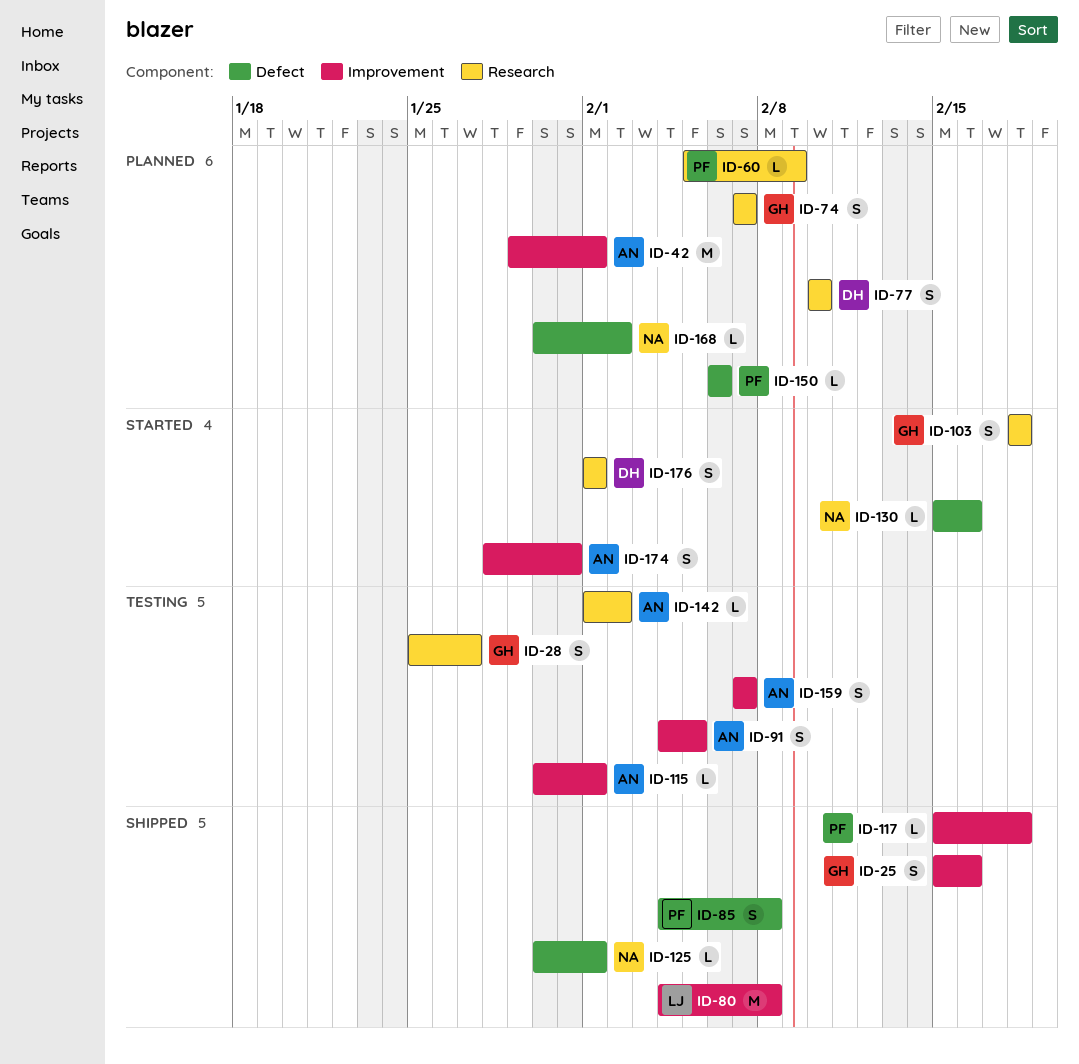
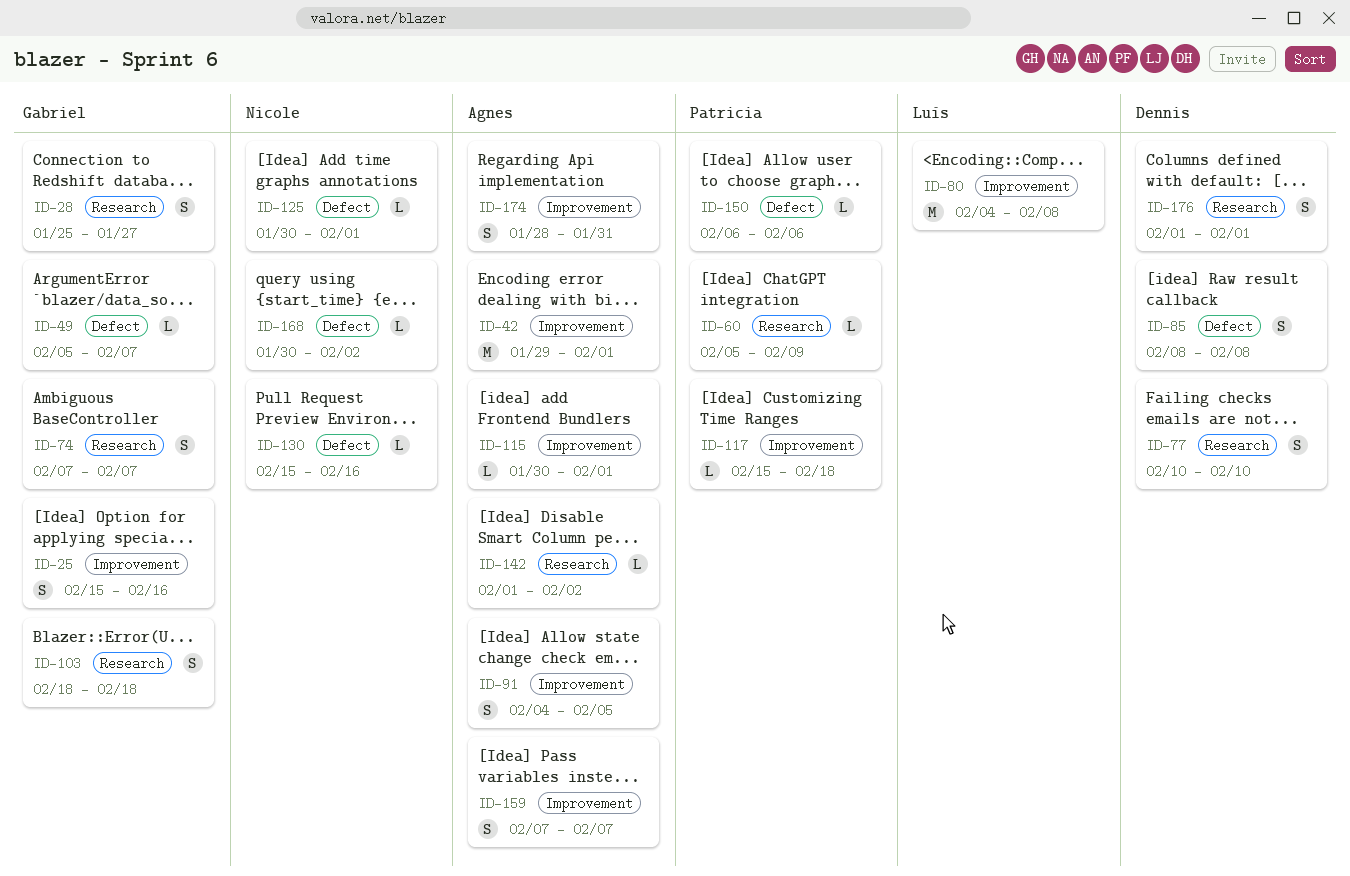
ID-49: none -> present
ID-85, owner: Patricia -> Dennis
ID-85, start: Feb 4 -> Feb 8

